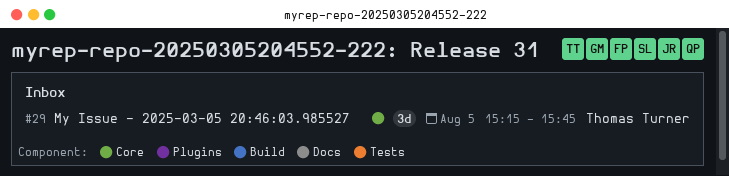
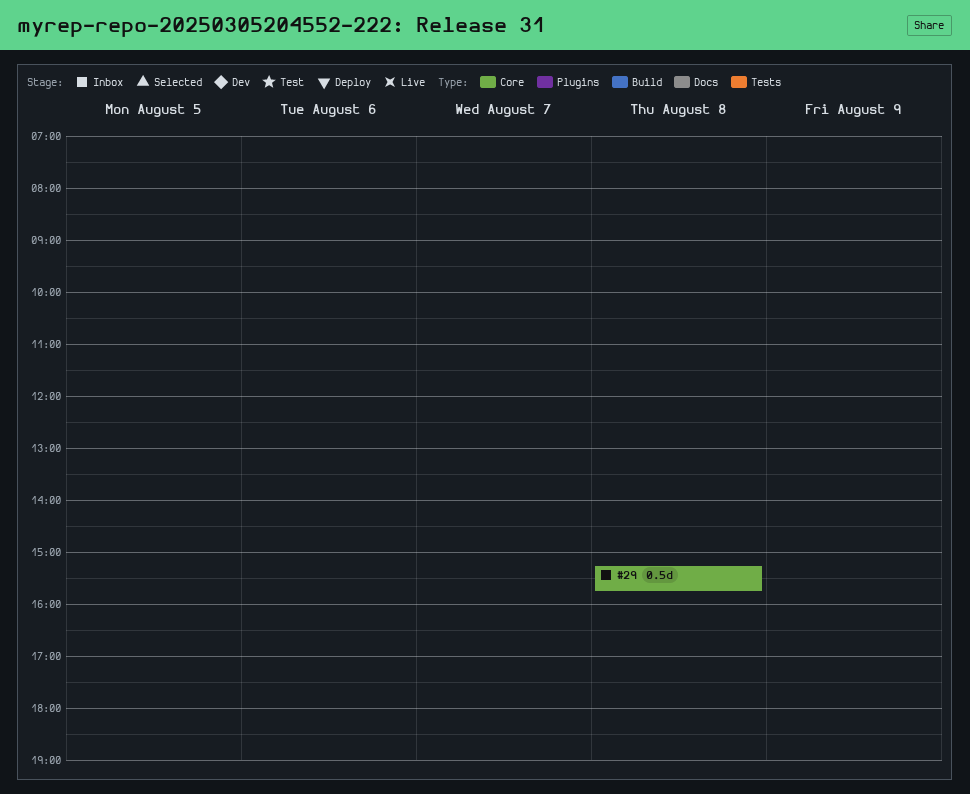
#29, estimate: 3d -> 0.5d
#29, day: Aug 5 -> Aug 8

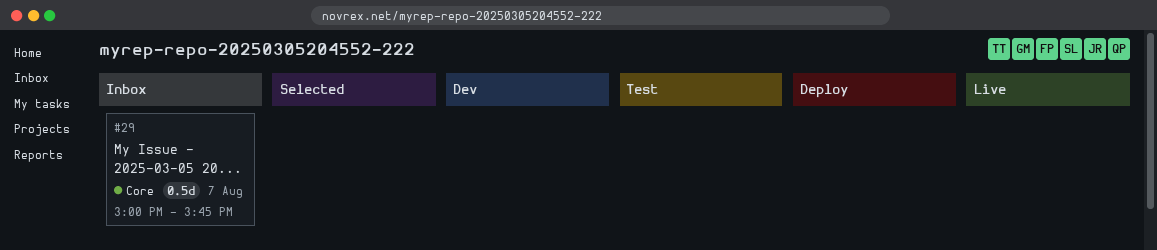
#29, day: Aug 8 -> Aug 7
#29, begins: 15:15 -> 15:00

